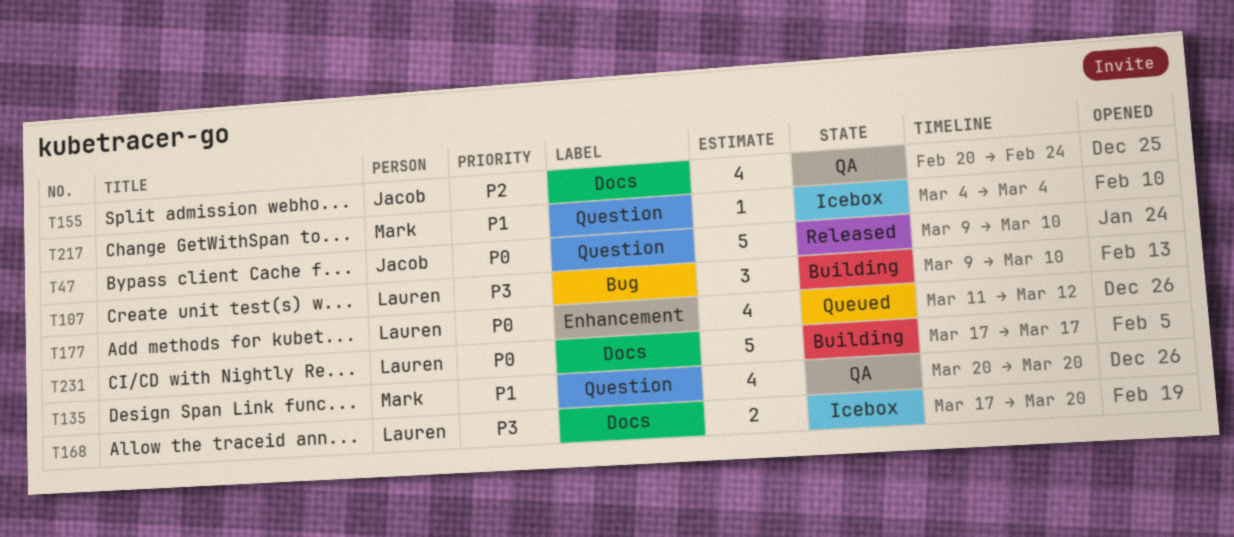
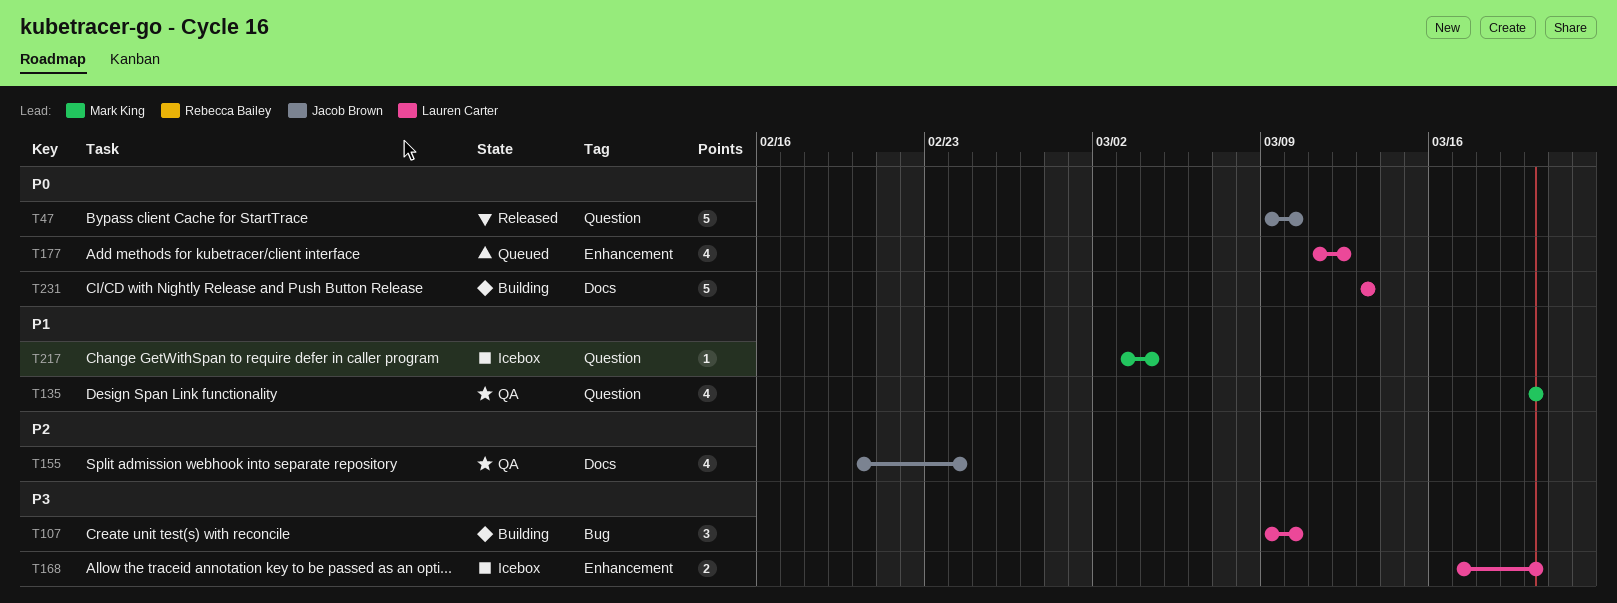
T168, label: Docs -> Enhancement
T217, start: Mar 4 -> Mar 3
T231, start: Mar 17 -> Mar 13
T231, due: Mar 17 -> Mar 13

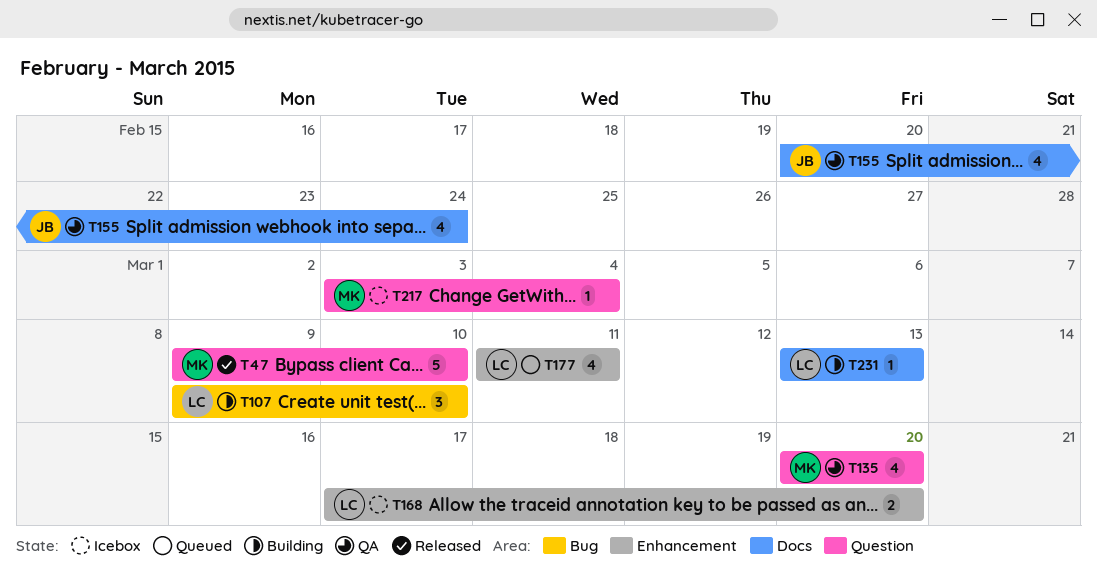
T47, owner: Jacob Brown -> Mark King
T177, due: Mar 12 -> Mar 11
T231, estimate: 5 -> 1

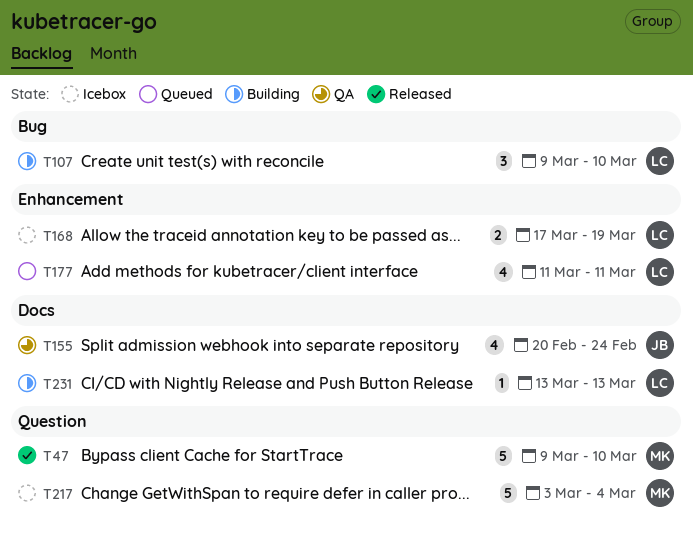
T135: present -> none
T168, due: Mar 20 -> Mar 19
T217, estimate: 1 -> 5

